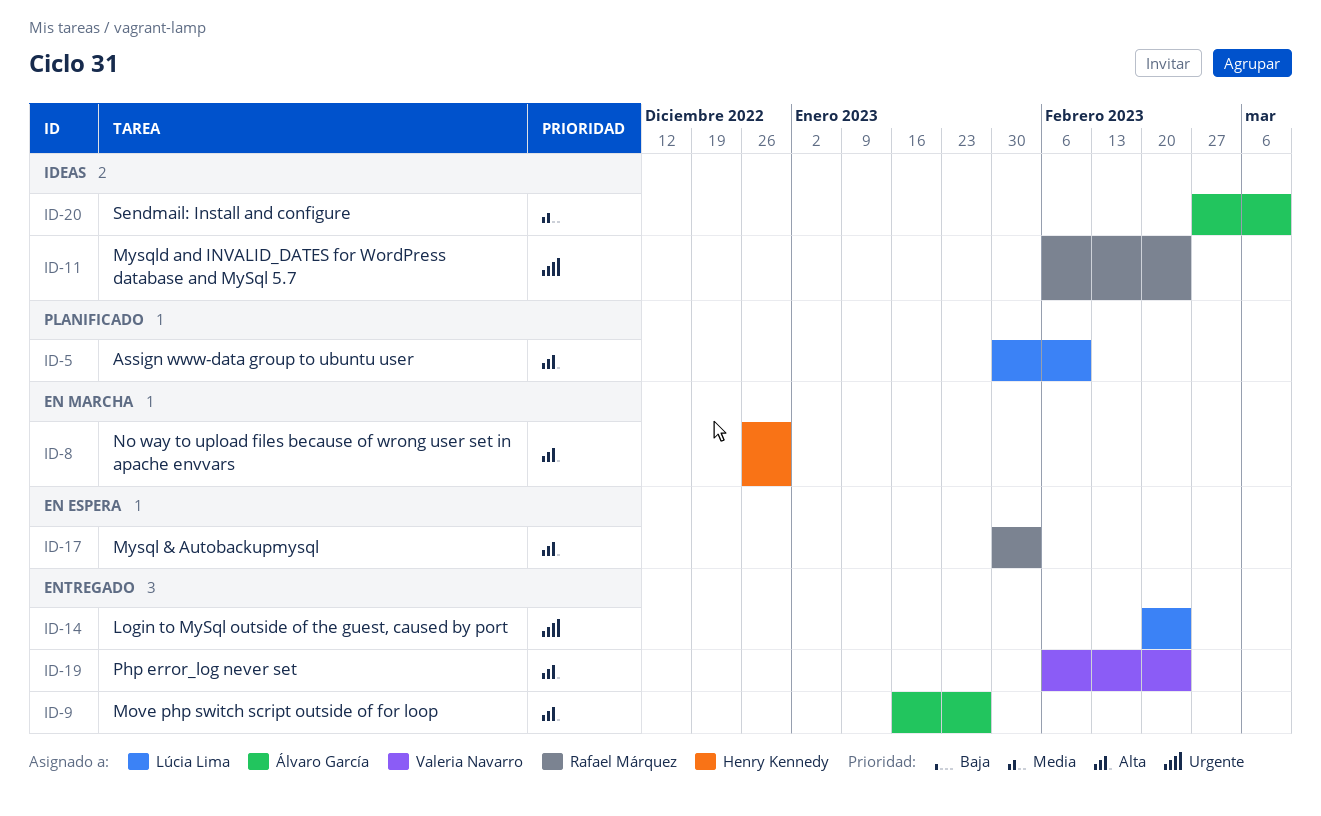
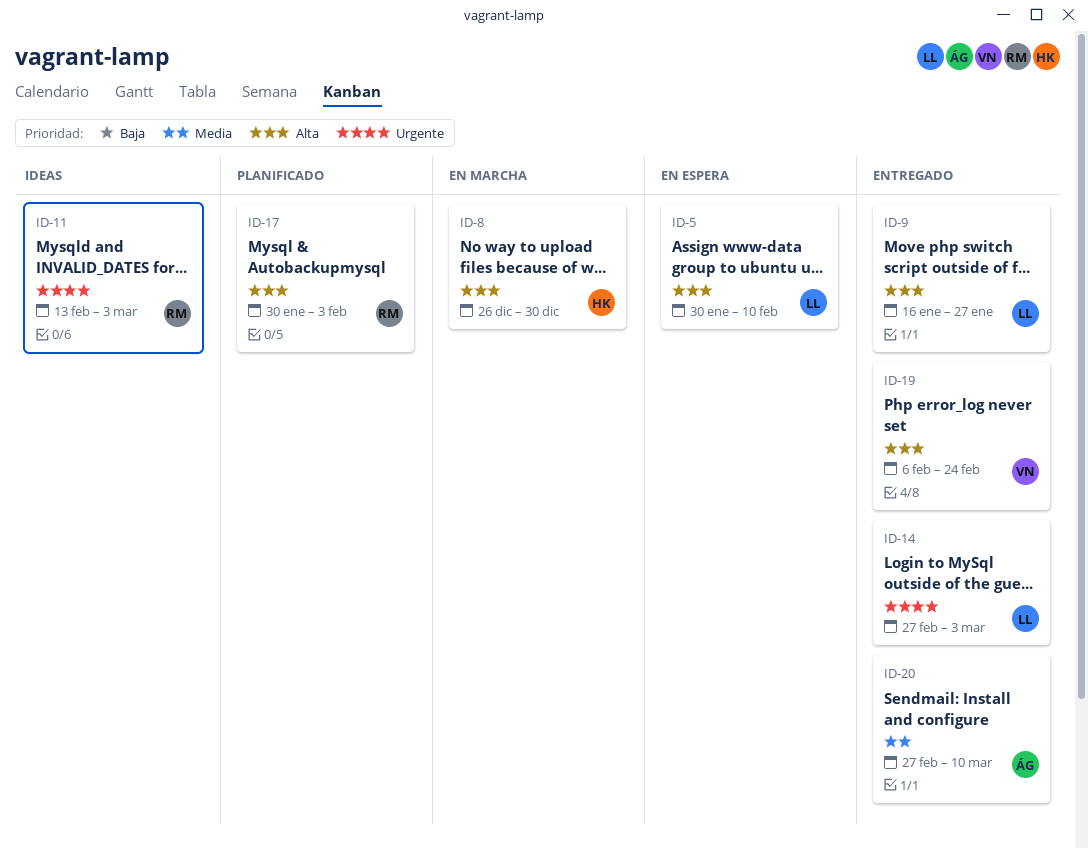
ID-5, status: Planificado -> En espera
ID-9, owner: Álvaro García -> Lúcia Lima
ID-11, start: Feb 6 -> Feb 13
ID-11, due: Feb 24 -> Mar 3
ID-14, start: Feb 20 -> Feb 27
ID-14, due: Feb 24 -> Mar 3
ID-17, status: En espera -> Planificado
ID-20, status: Ideas -> Entregado

